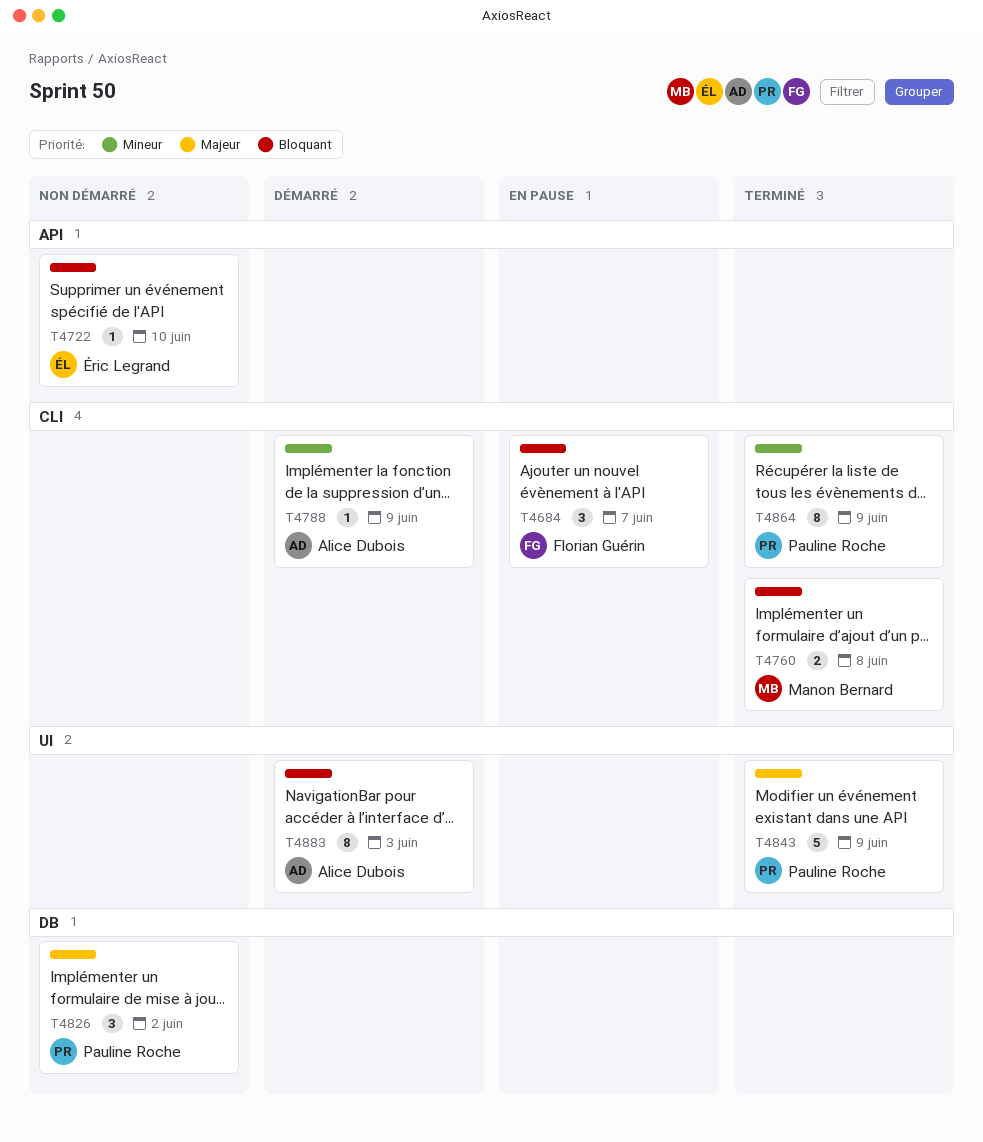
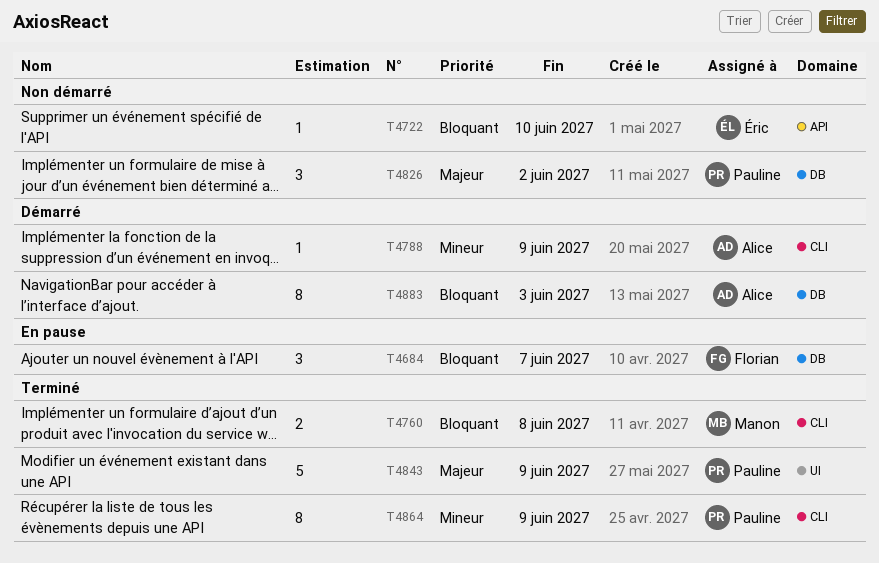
T4684, label: CLI -> DB
T4883, label: UI -> DB

